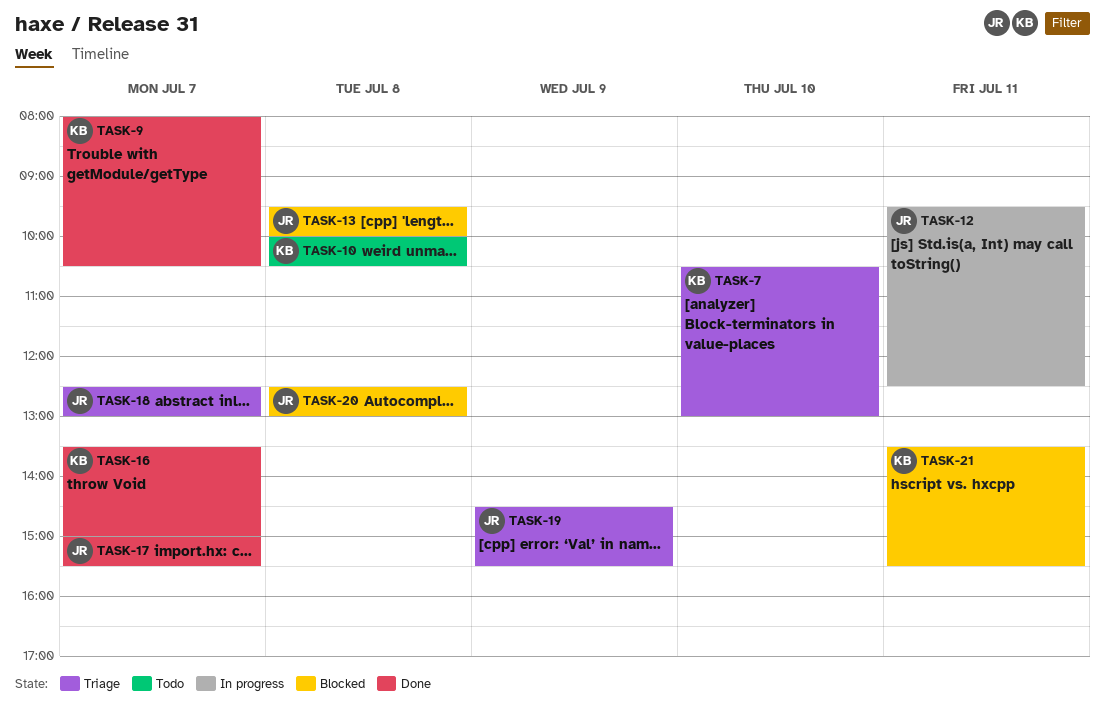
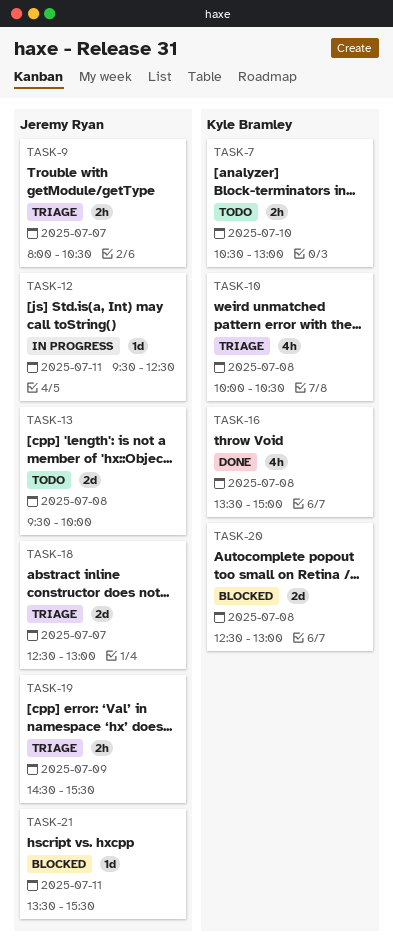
TASK-7, status: Triage -> Todo
TASK-9, status: Done -> Triage
TASK-9, owner: Kyle Bramley -> Jeremy Ryan
TASK-10, status: Todo -> Triage
TASK-13, status: Blocked -> Todo
TASK-16, day: Jul 7 -> Jul 8
TASK-17: present -> none
TASK-20, owner: Jeremy Ryan -> Kyle Bramley
TASK-21, owner: Kyle Bramley -> Jeremy Ryan

